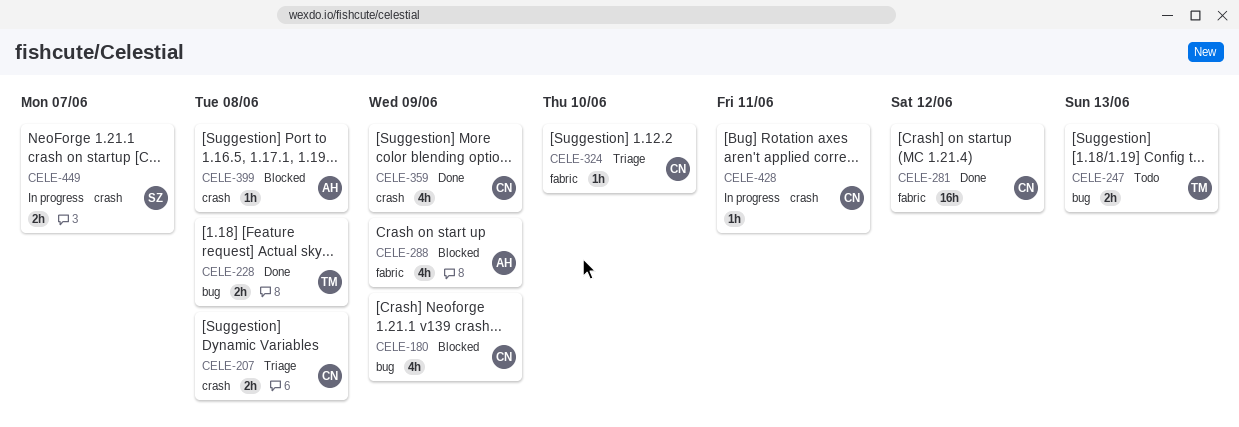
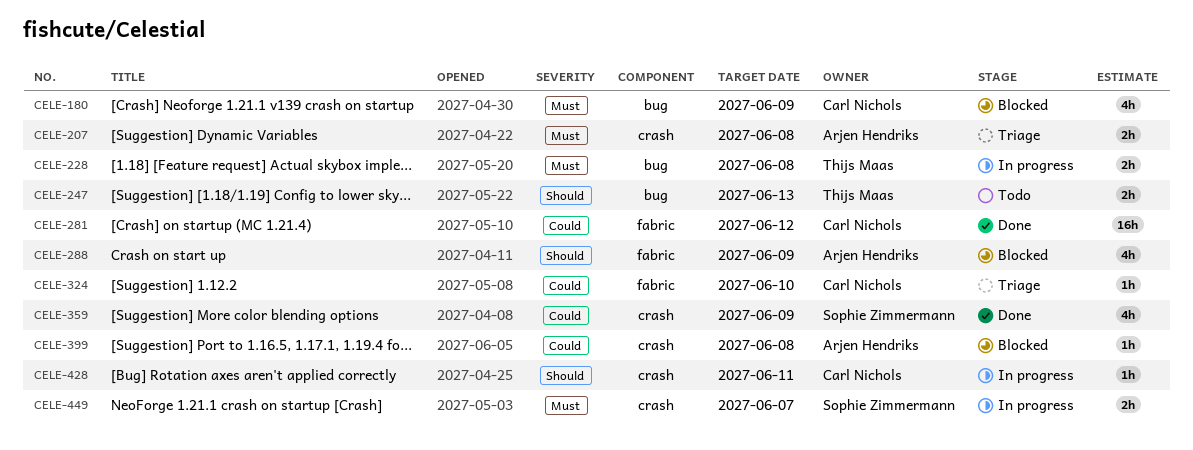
CELE-207, owner: Carl Nichols -> Arjen Hendriks
CELE-228, status: Done -> In progress
CELE-359, owner: Carl Nichols -> Sophie Zimmermann

